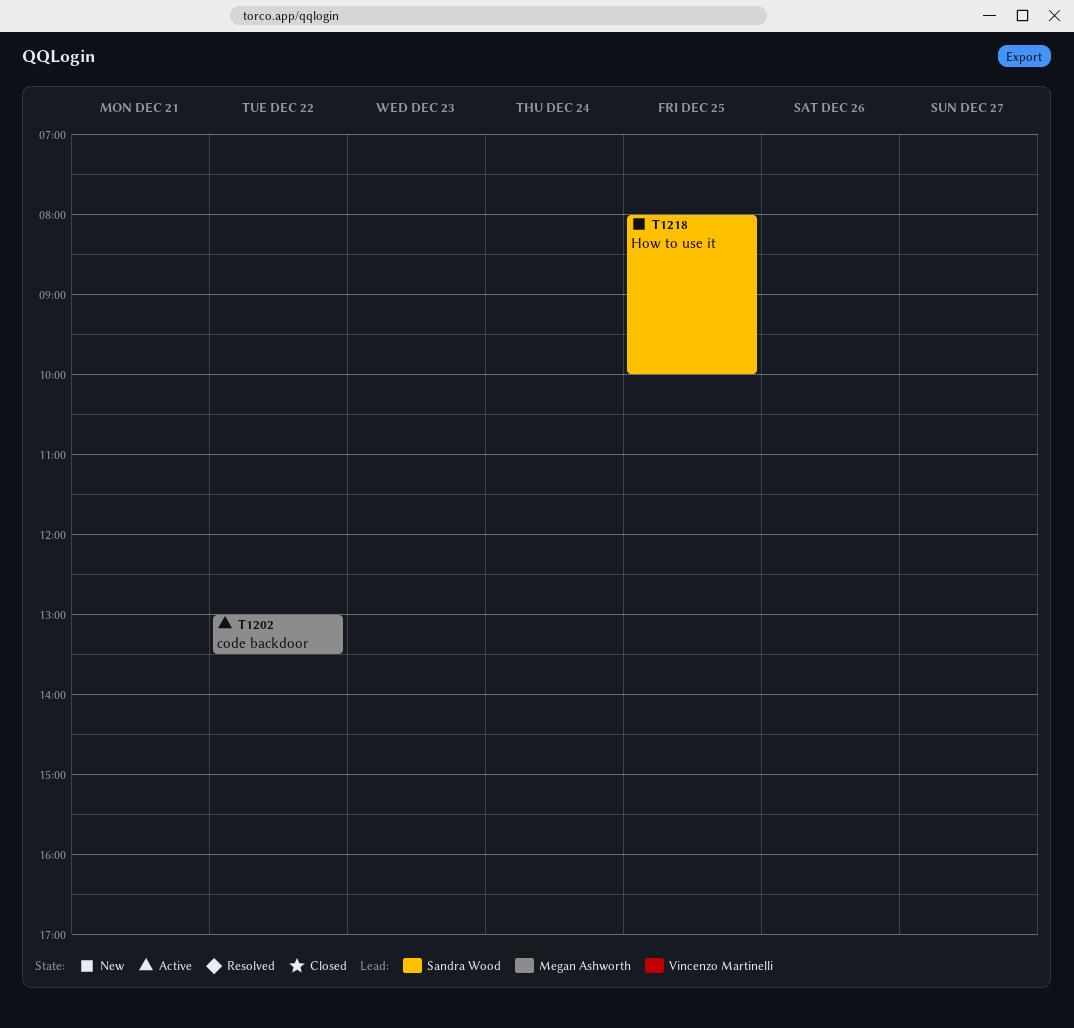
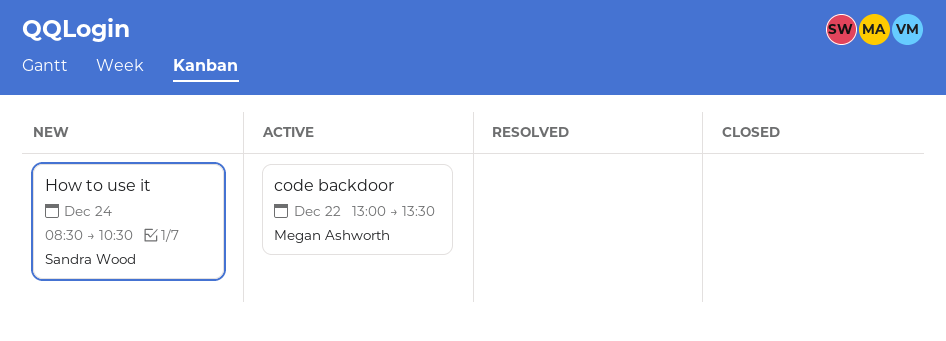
How to use it, day: Dec 25 -> Dec 24
How to use it, begins: 08:00 -> 08:30
How to use it, ends: 10:00 -> 10:30

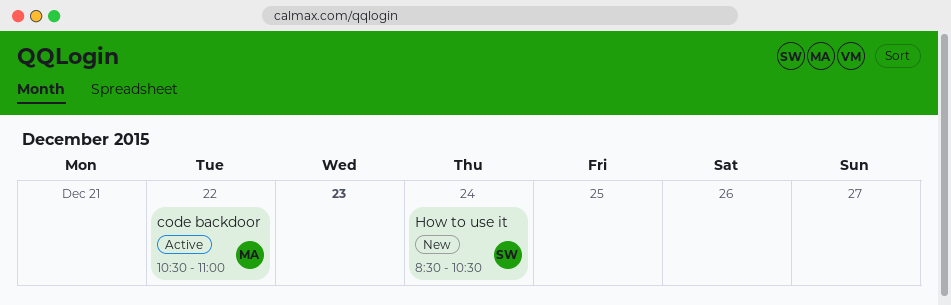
code backdoor, begins: 13:00 -> 10:30
code backdoor, ends: 13:30 -> 11:00

